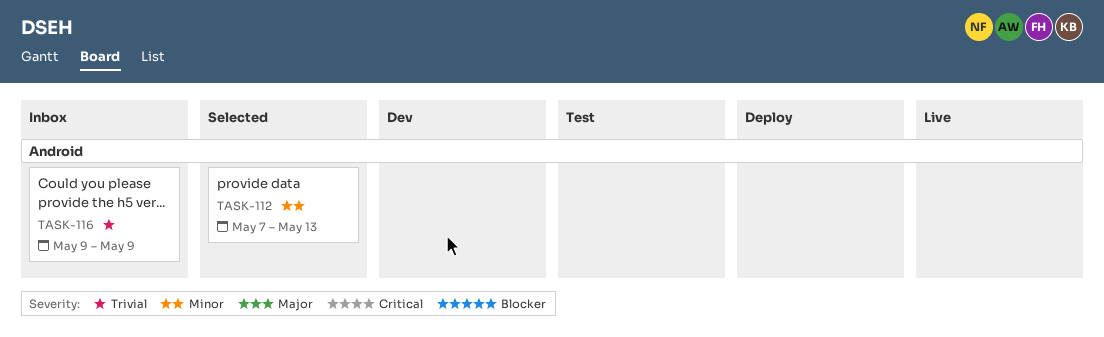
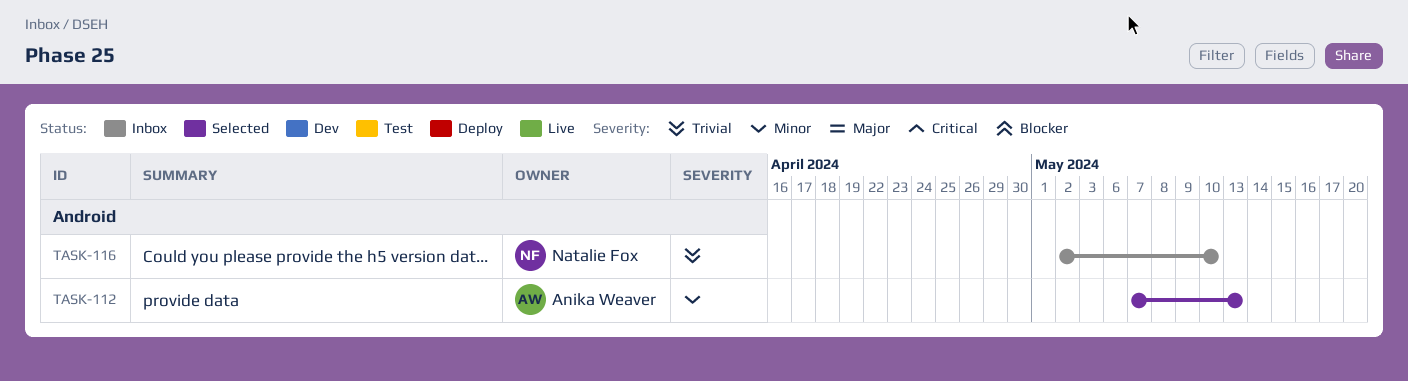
TASK-116, start: May 9 -> May 2
TASK-116, due: May 9 -> May 10

